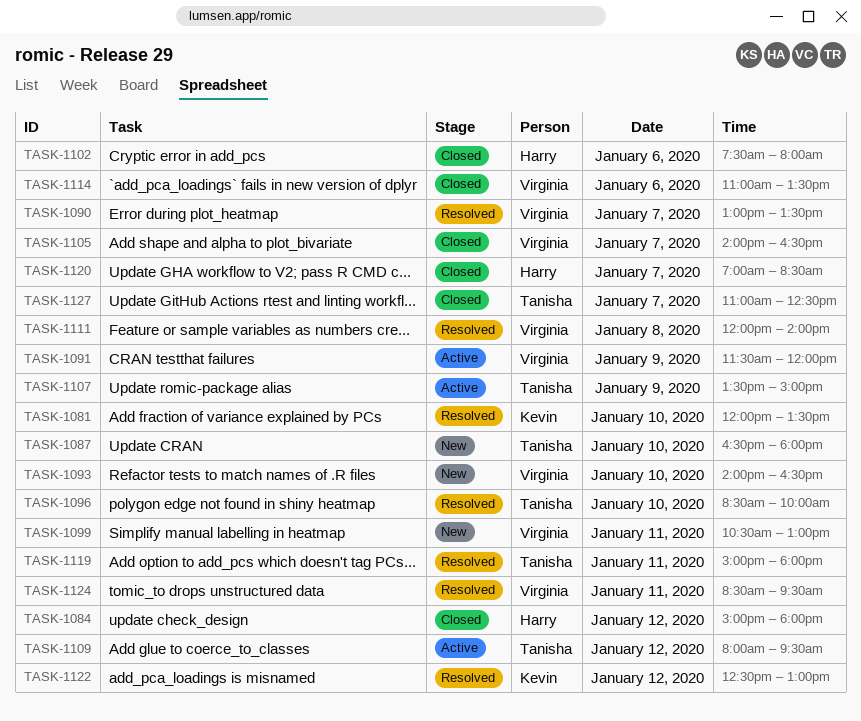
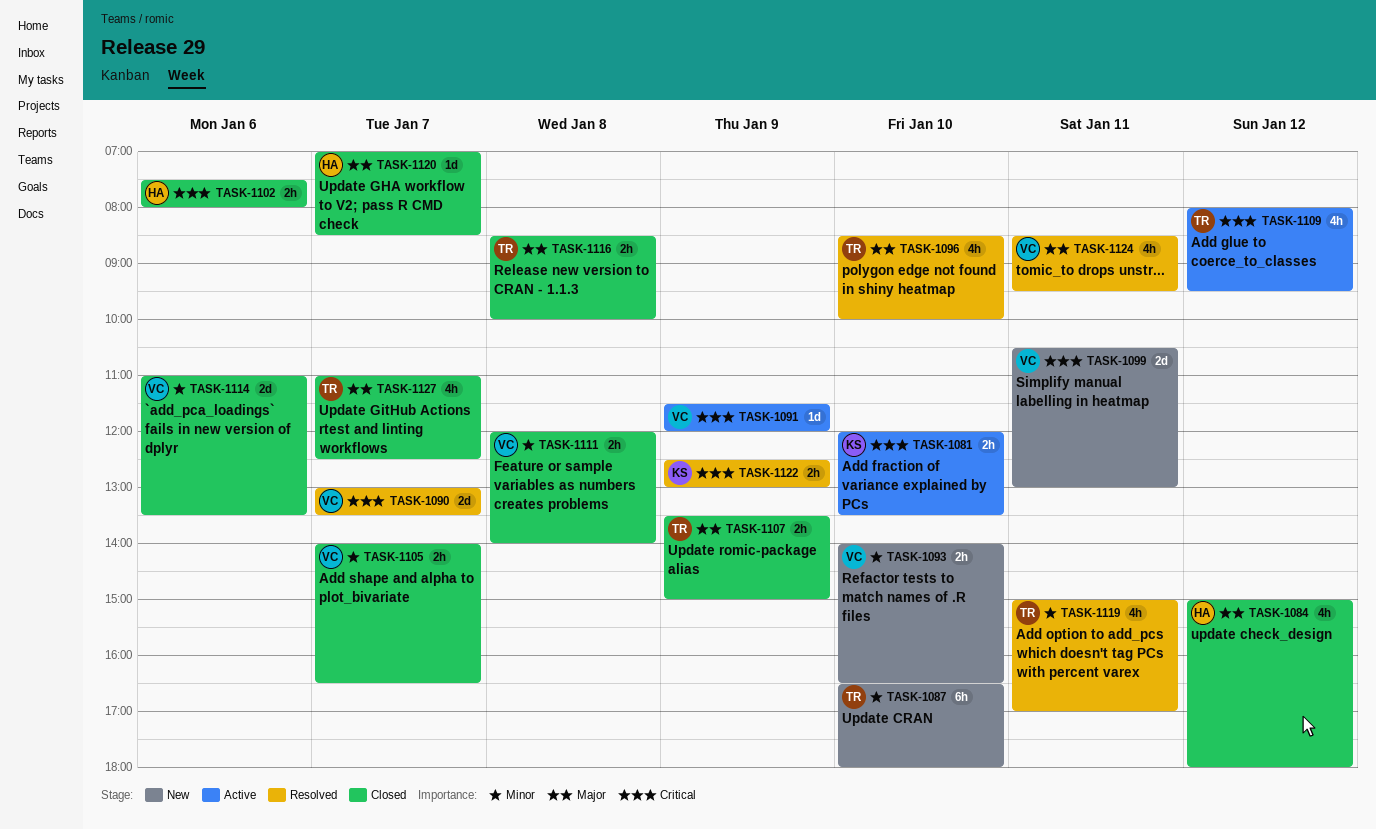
TASK-1081, status: Resolved -> Active
TASK-1107, status: Active -> Closed
TASK-1111, status: Resolved -> Closed
TASK-1116: none -> present
TASK-1119, ends: 18:00 -> 17:00
TASK-1122, day: Jan 12 -> Jan 9

